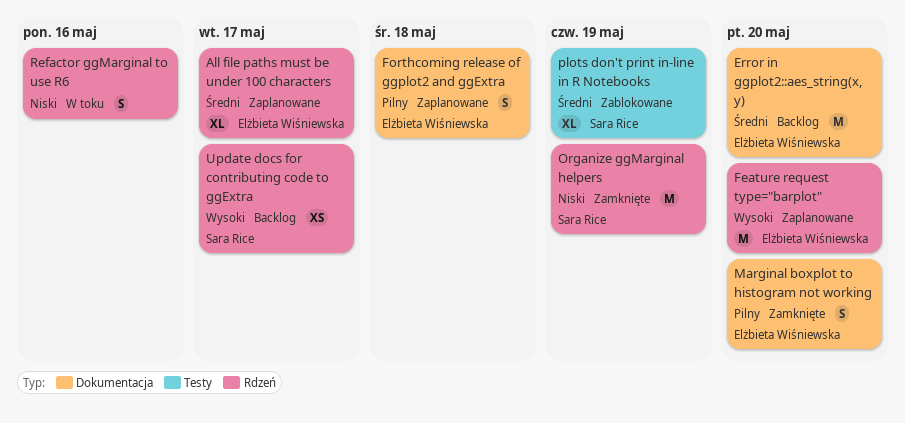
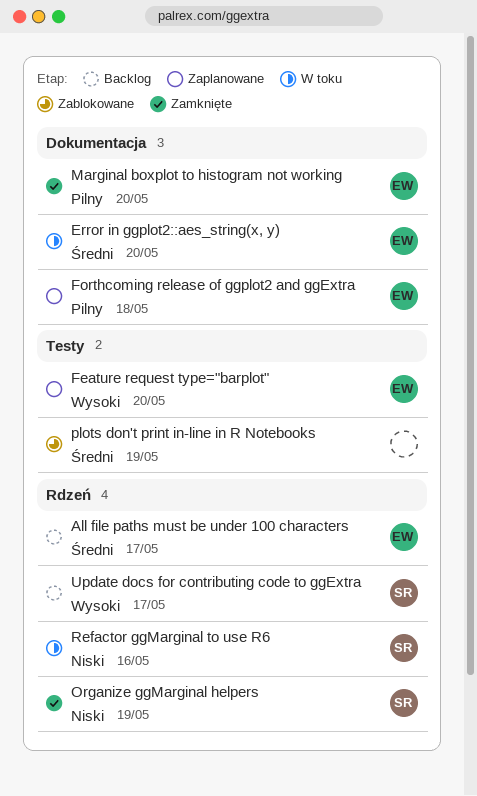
All file paths must be under 100 characters, status: Zaplanowane -> Backlog
Error in ggplot2::aes_string(x, y), status: Backlog -> W toku
Feature request type="barplot", label: Rdzeń -> Testy
plots don't print in-line in R Notebooks, owner: Sara Rice -> none
Refactor ggMarginal to use R6, owner: none -> Sara Rice

